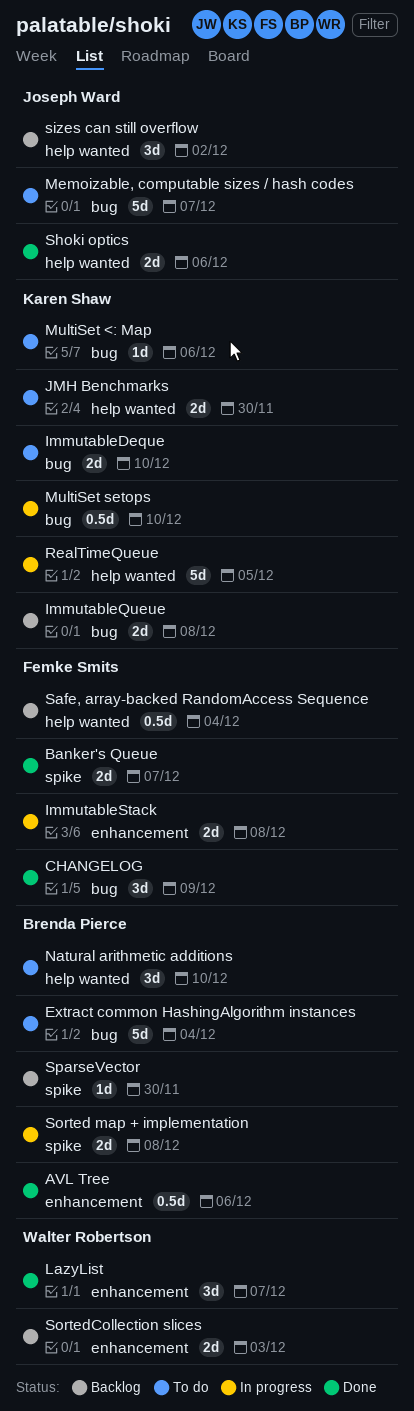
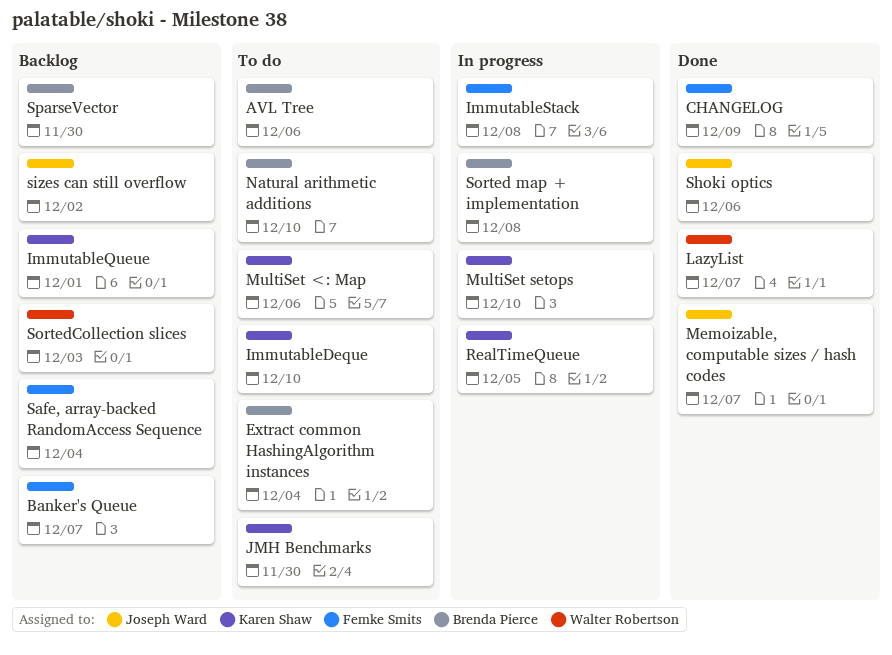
AVL Tree, status: Done -> To do
Banker's Queue, status: Done -> Backlog
ImmutableQueue, due: Dec 8 -> Dec 1
Memoizable, computable sizes / hash codes, status: To do -> Done

